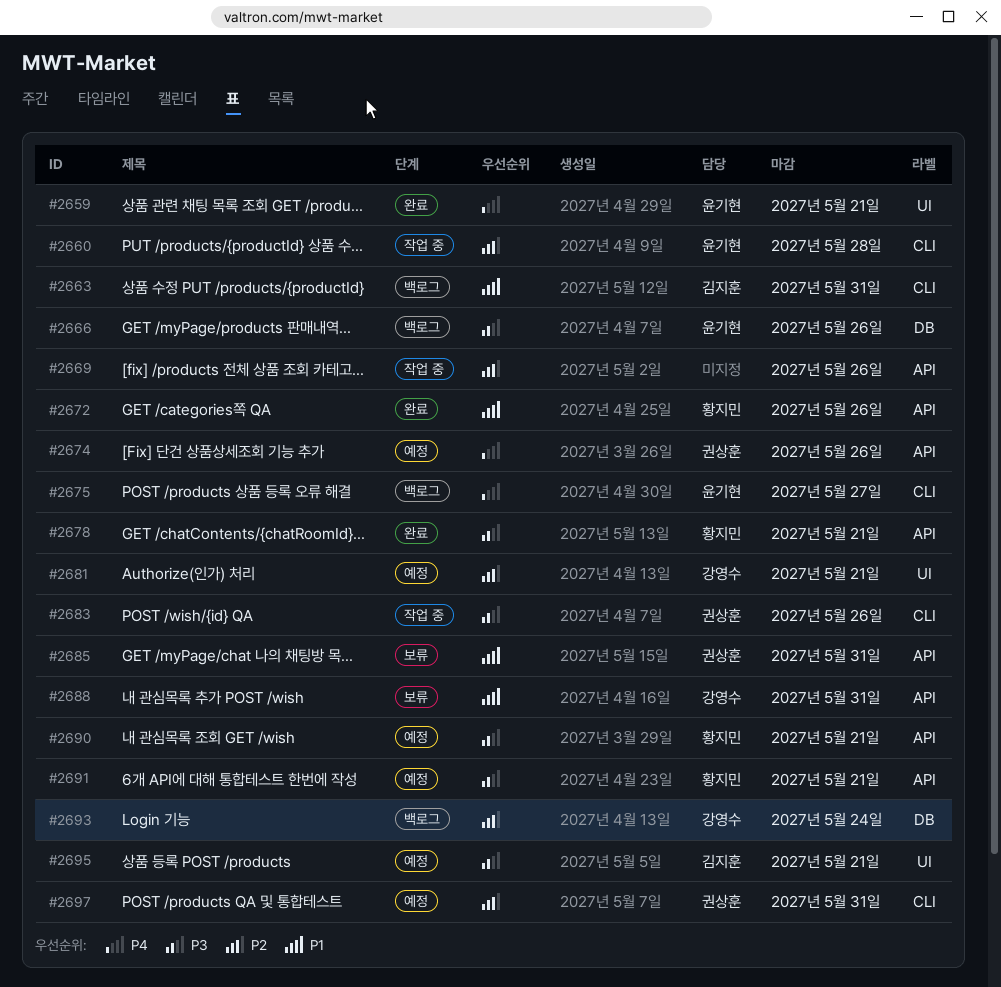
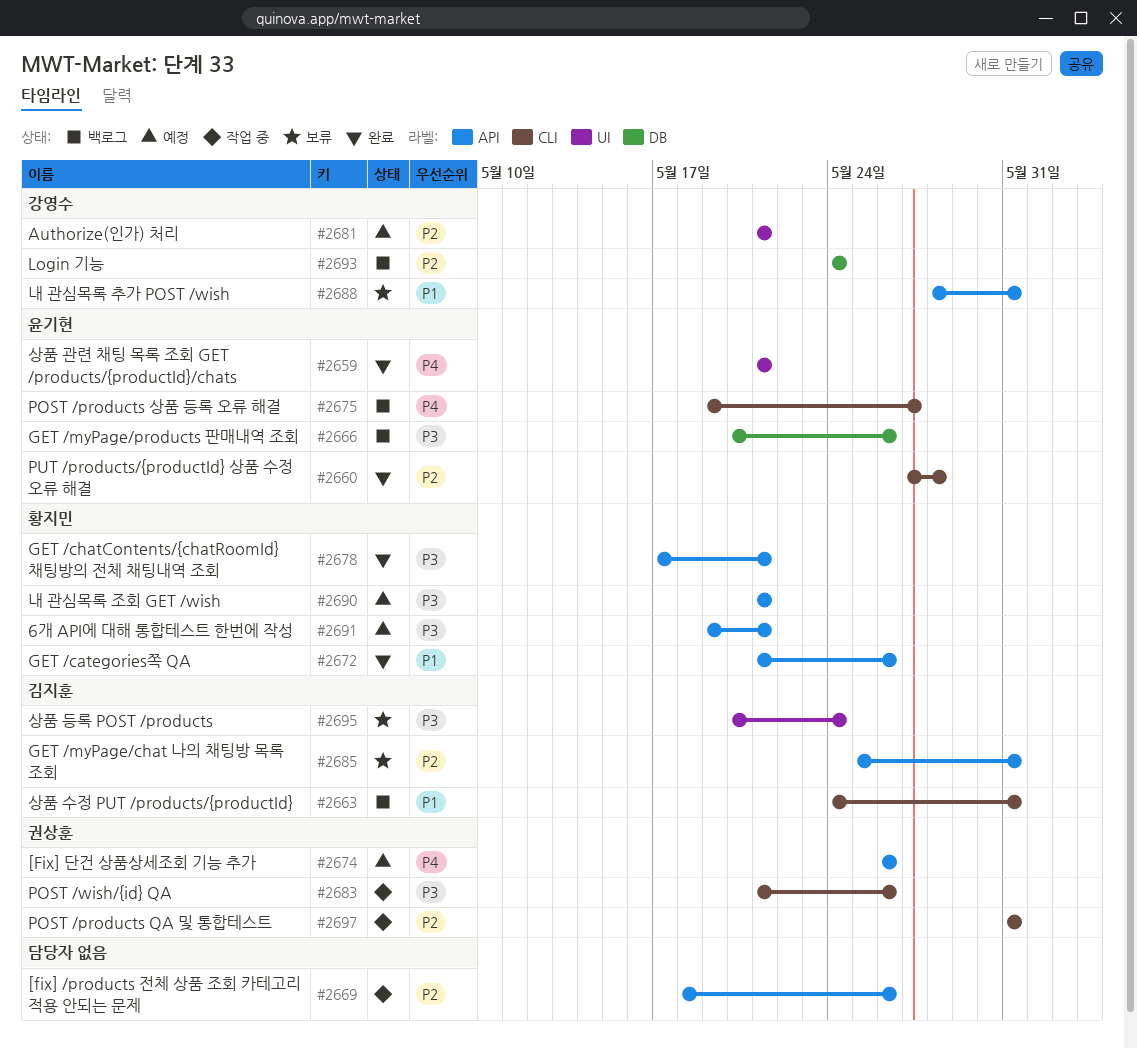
#2660, status: 작업 중 -> 완료
#2685, owner: 권상훈 -> 김지훈
#2685, priority: P1 -> P2
#2695, status: 예정 -> 보류
#2695, due: May 21 -> May 24
#2697, status: 예정 -> 작업 중

